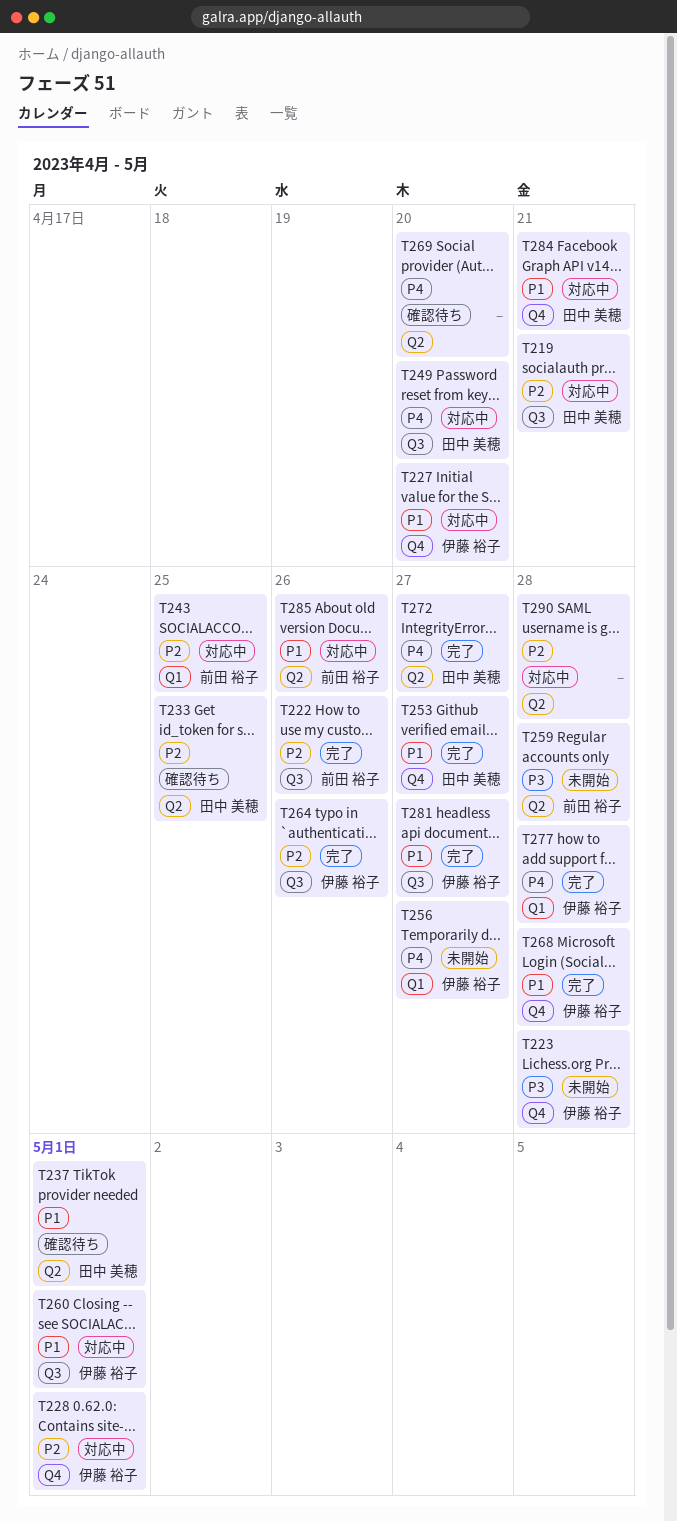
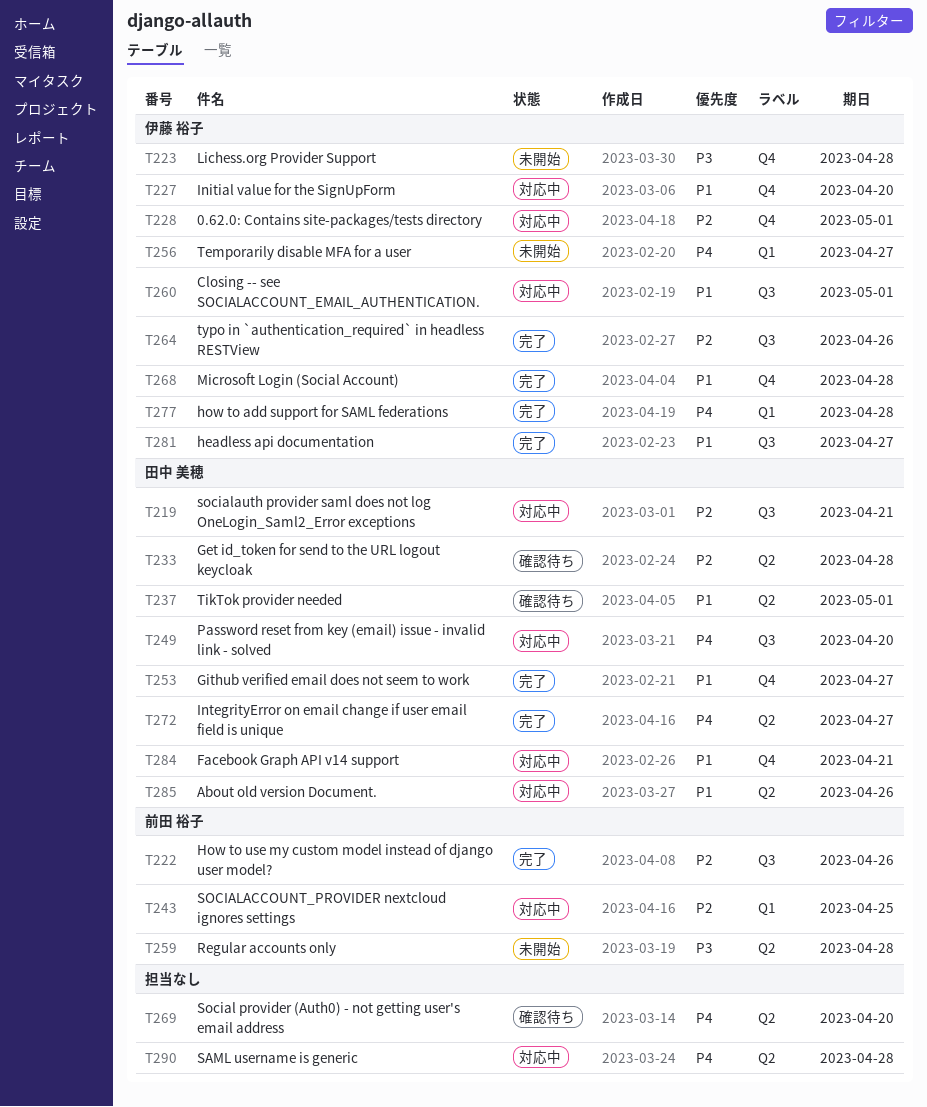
T233, due: Apr 25 -> Apr 28
T285, owner: 前田 裕子 -> 田中 美穂
T290, priority: P2 -> P4

